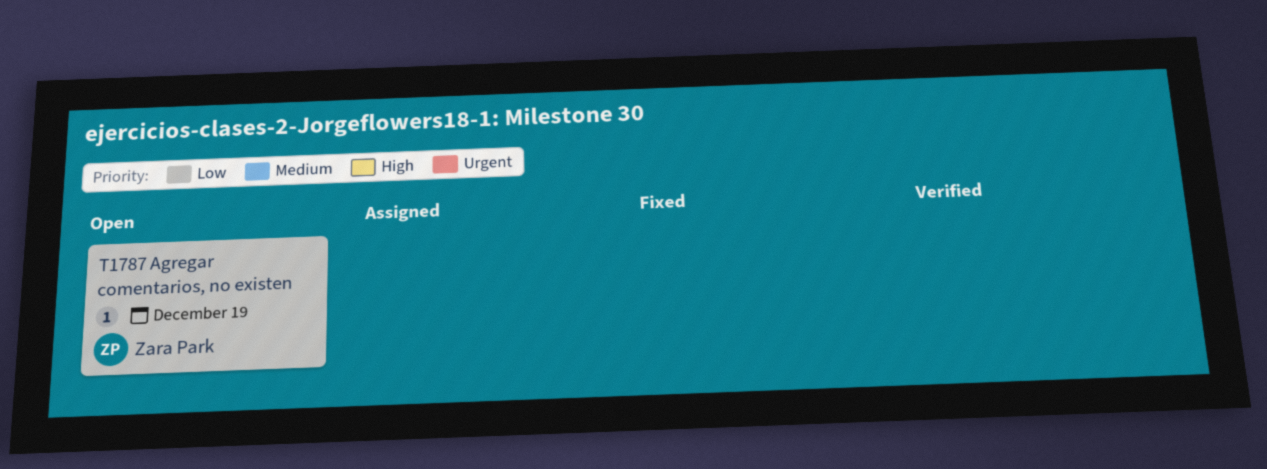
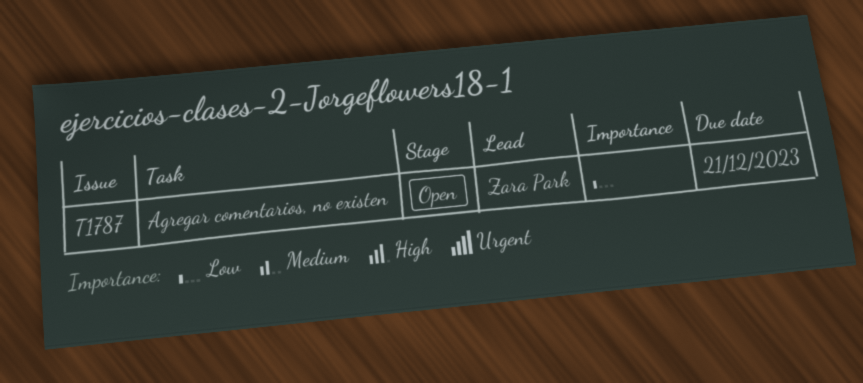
T1787, due: Dec 19 -> Dec 21

